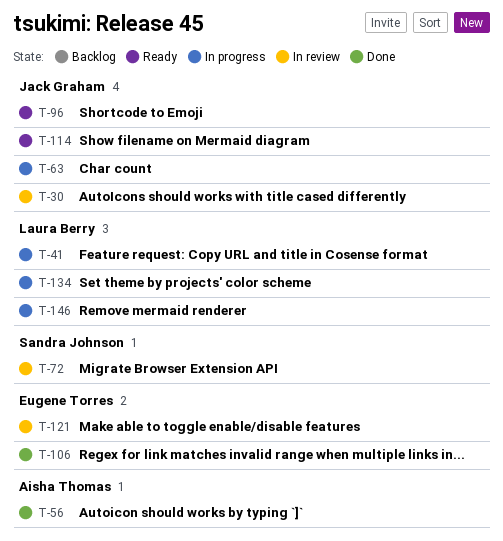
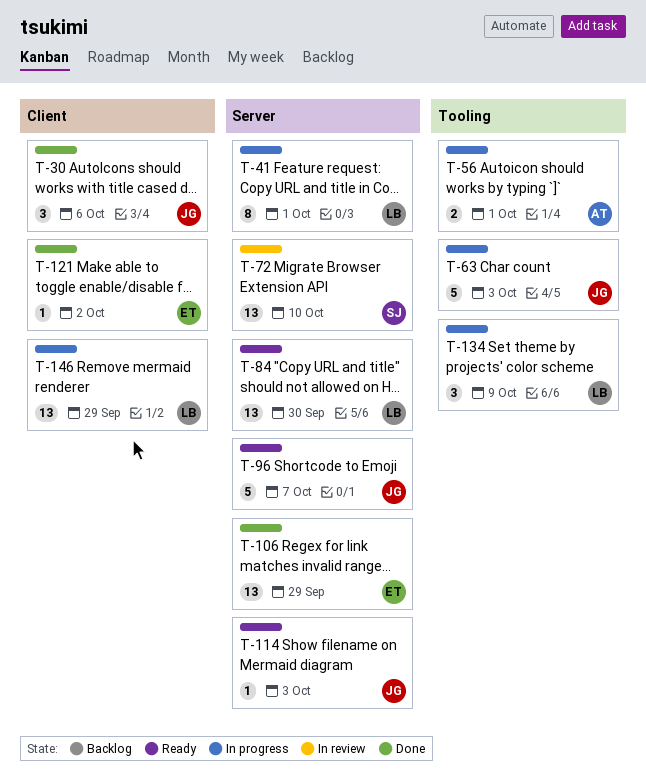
T-30, status: In review -> Done
T-56, status: Done -> In progress
T-84: none -> present
T-121, status: In review -> Done

